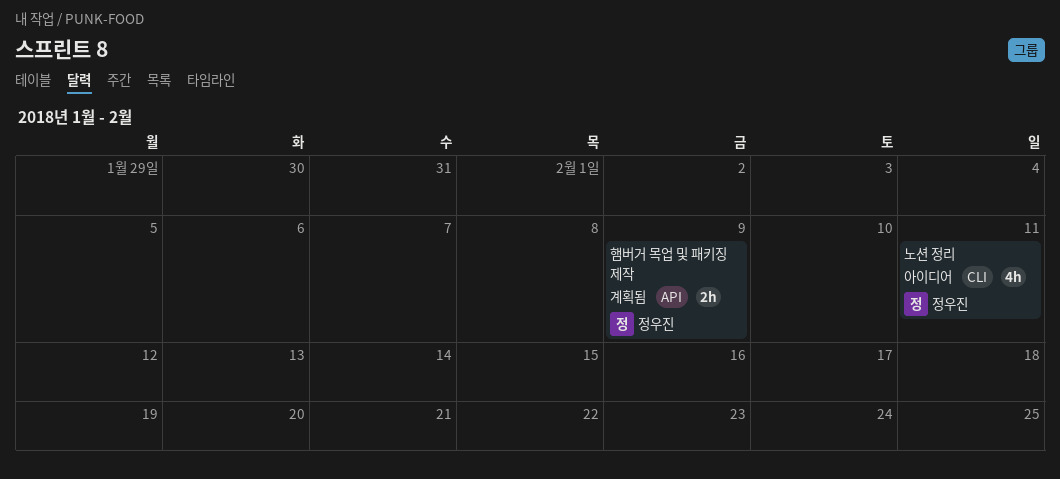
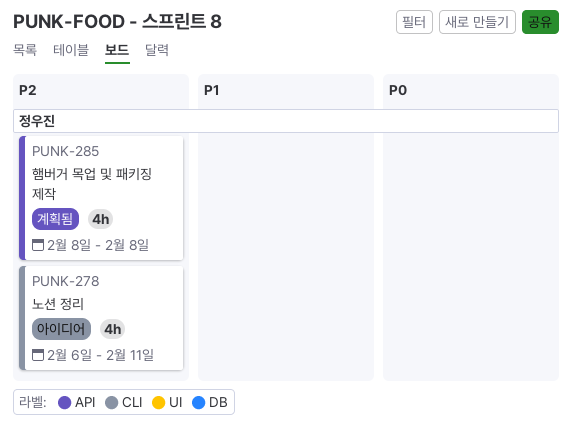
햄버거 목업 및 패키징 제작, estimate: 2h -> 4h
햄버거 목업 및 패키징 제작, due: Feb 9 -> Feb 8

